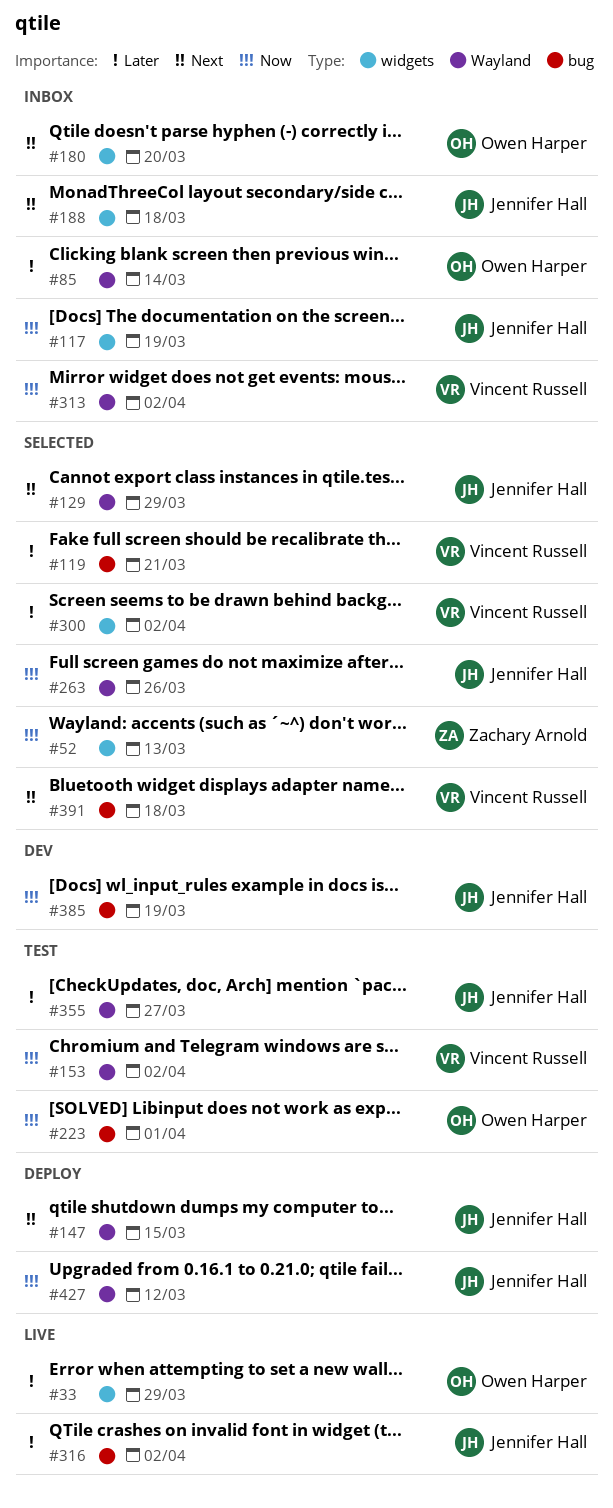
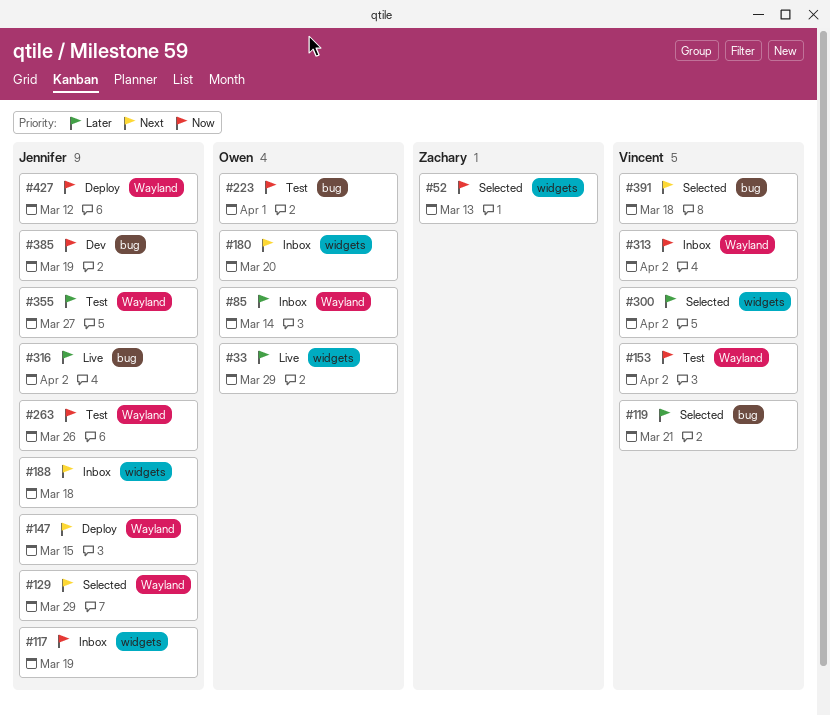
#263, status: Selected -> Test

